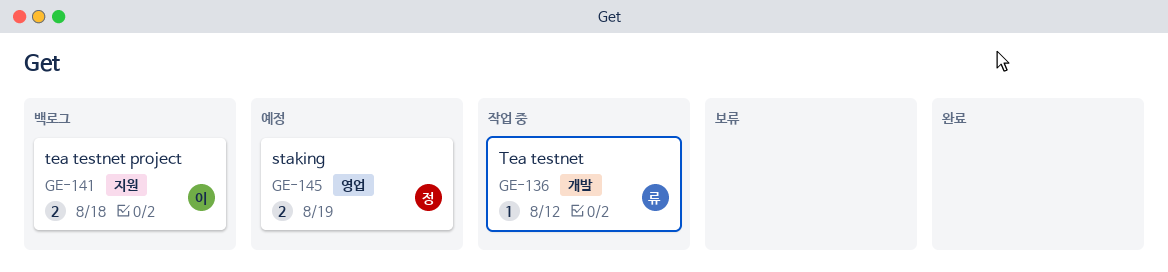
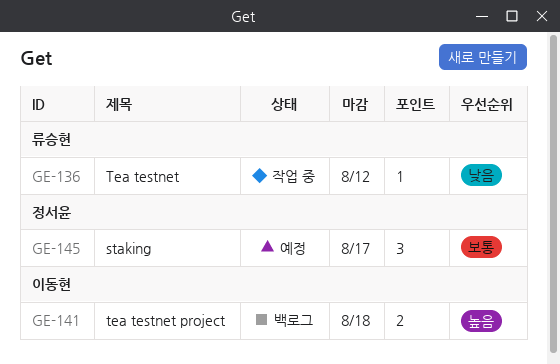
GE-145, estimate: 2 -> 3
GE-145, due: Aug 19 -> Aug 17

